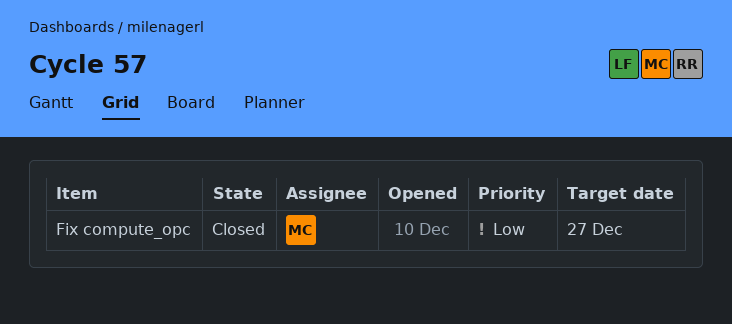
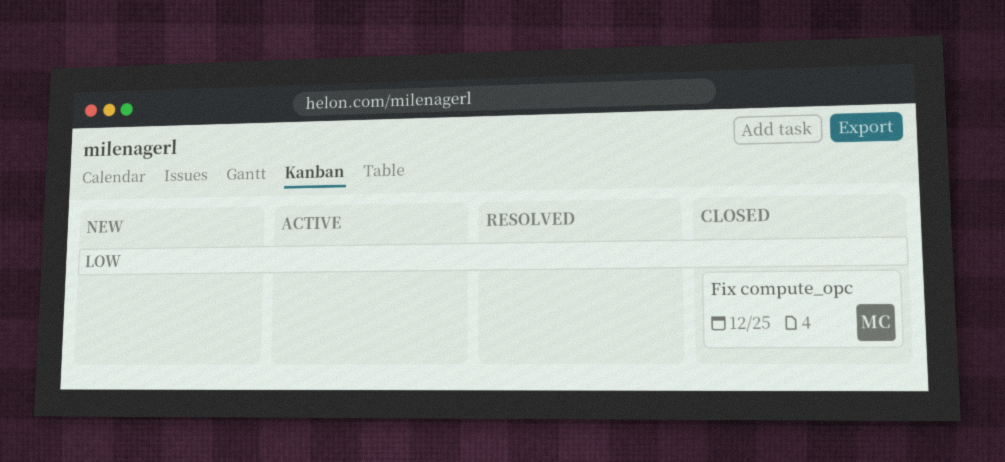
Fix compute_opc, due: Dec 27 -> Dec 25

